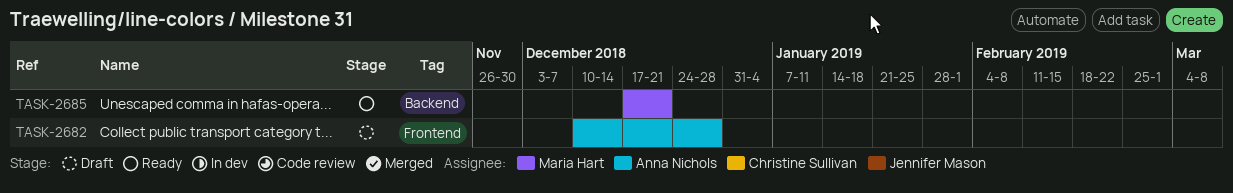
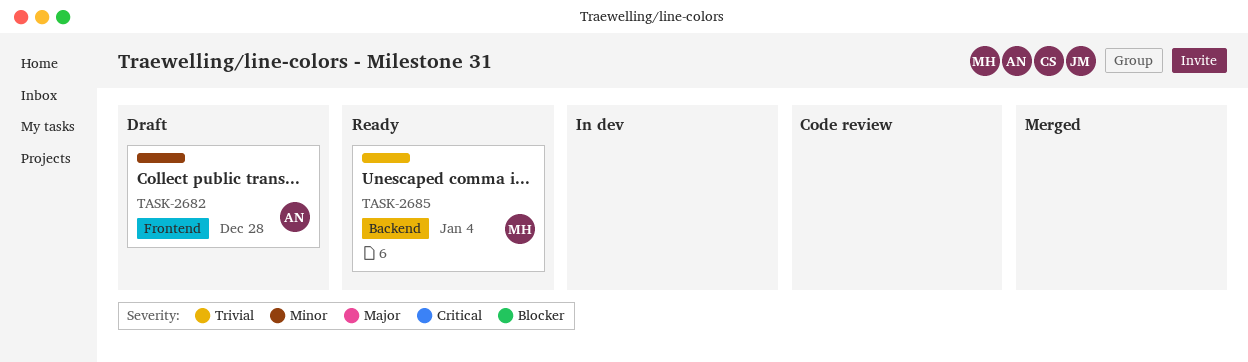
TASK-2685, due: Dec 21 -> Jan 4

